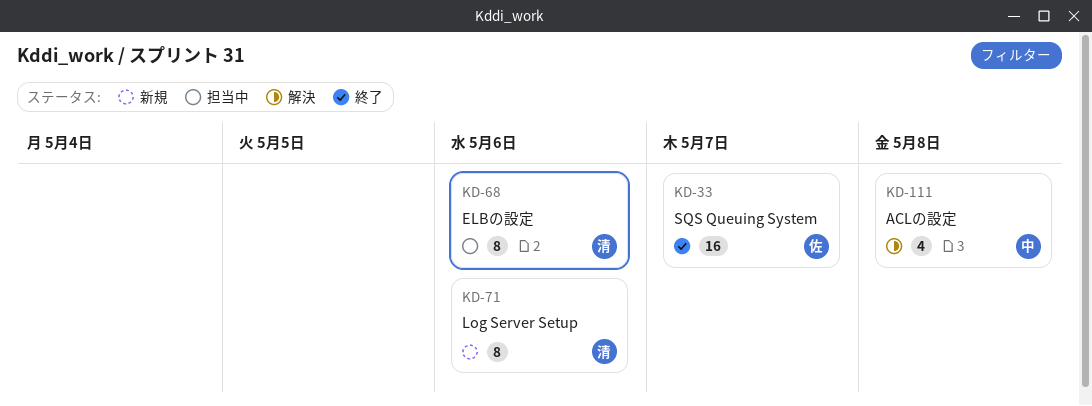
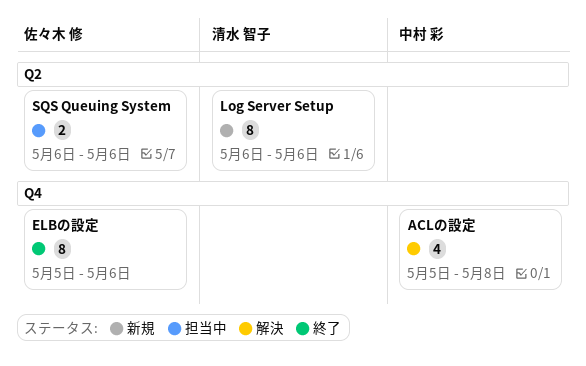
ELBの設定, status: 担当中 -> 終了
ELBの設定, owner: 清水 智子 -> 佐々木 修
SQS Queuing System, status: 終了 -> 担当中
SQS Queuing System, estimate: 16 -> 2
SQS Queuing System, due: May 7 -> May 6

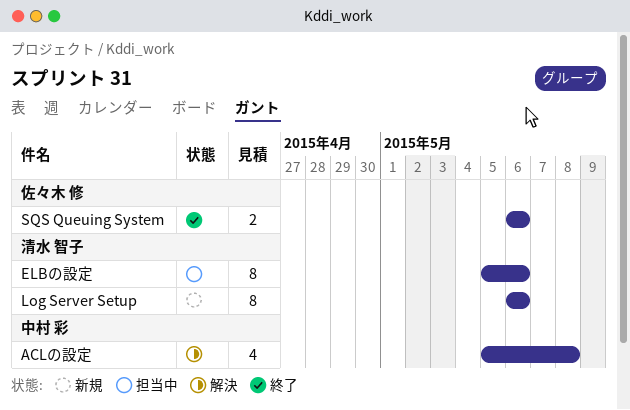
ELBの設定, status: 終了 -> 担当中
ELBの設定, owner: 佐々木 修 -> 清水 智子
SQS Queuing System, status: 担当中 -> 終了

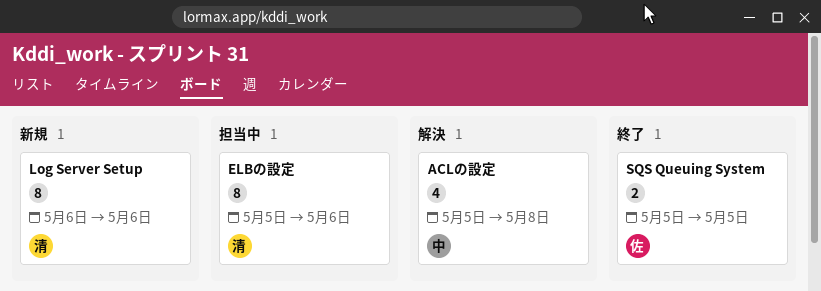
SQS Queuing System, start: May 6 -> May 5
SQS Queuing System, due: May 6 -> May 5

